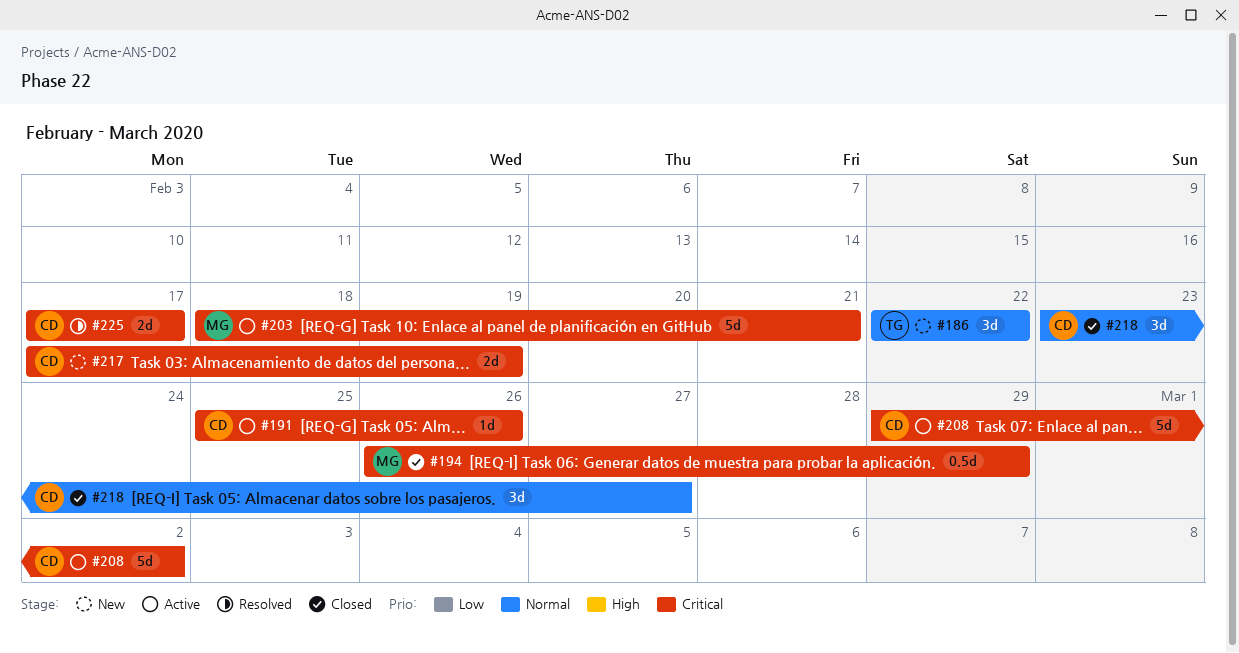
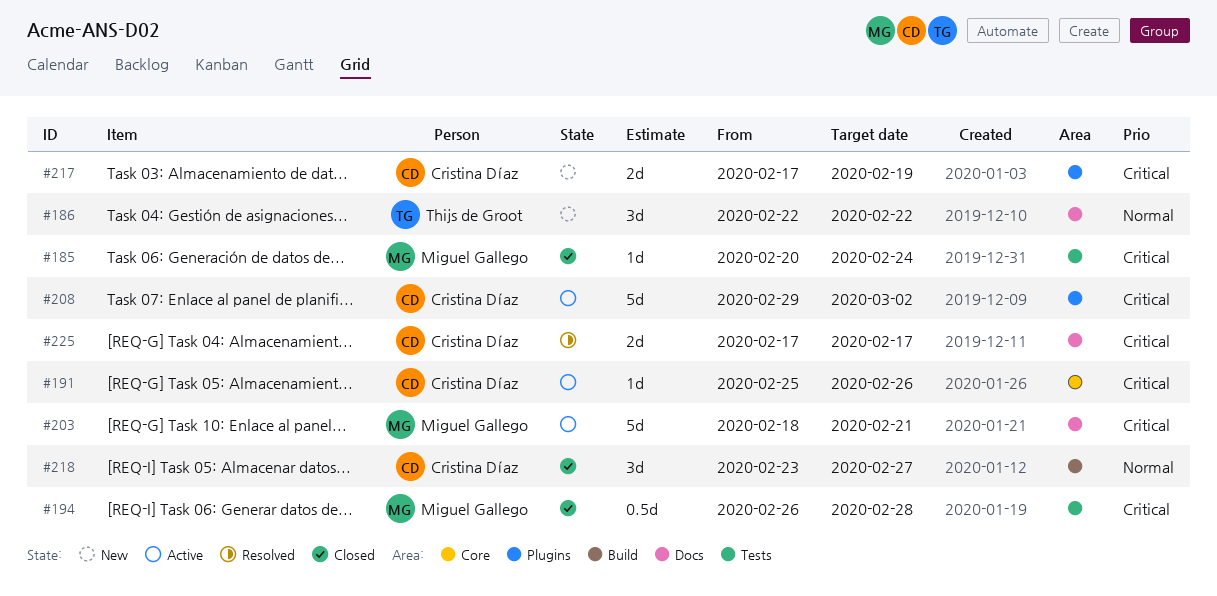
#185: none -> present
#194, due: Feb 29 -> Feb 28

